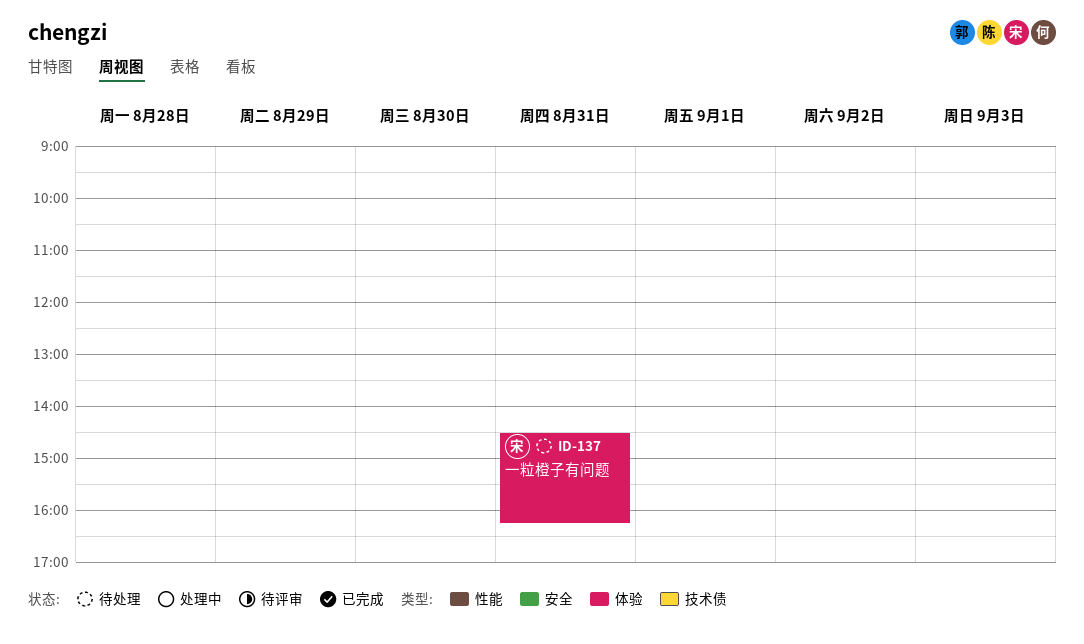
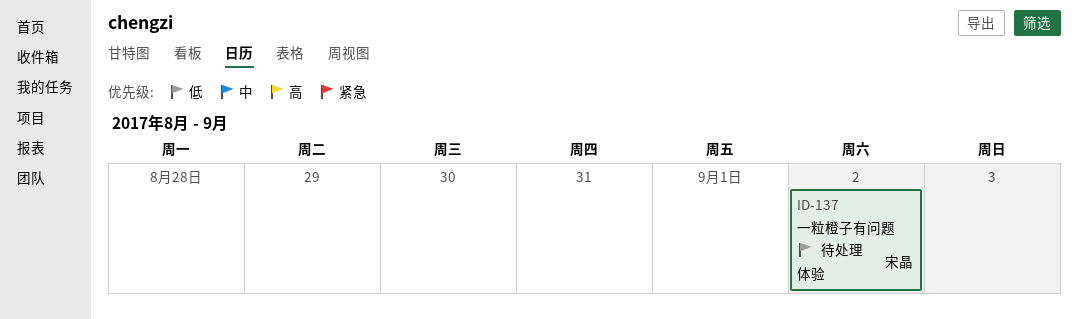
ID-137, day: Aug 31 -> Sep 2

